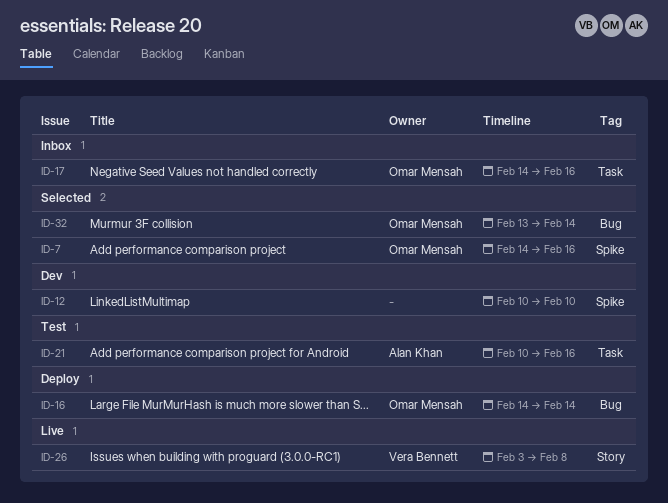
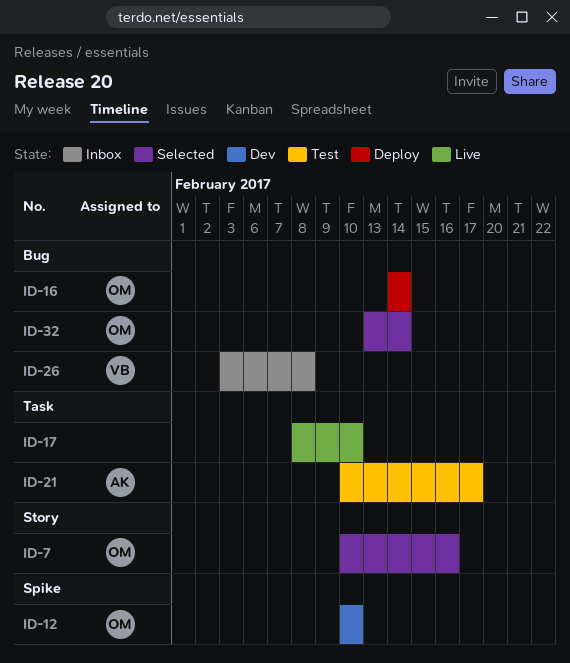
ID-7, label: Spike -> Story
ID-7, start: Feb 14 -> Feb 10
ID-12, owner: none -> Omar Mensah
ID-17, status: Inbox -> Live
ID-17, owner: Omar Mensah -> none
ID-17, start: Feb 14 -> Feb 8
ID-17, due: Feb 16 -> Feb 10
ID-21, due: Feb 16 -> Feb 17
ID-26, status: Live -> Inbox
ID-26, label: Story -> Bug

